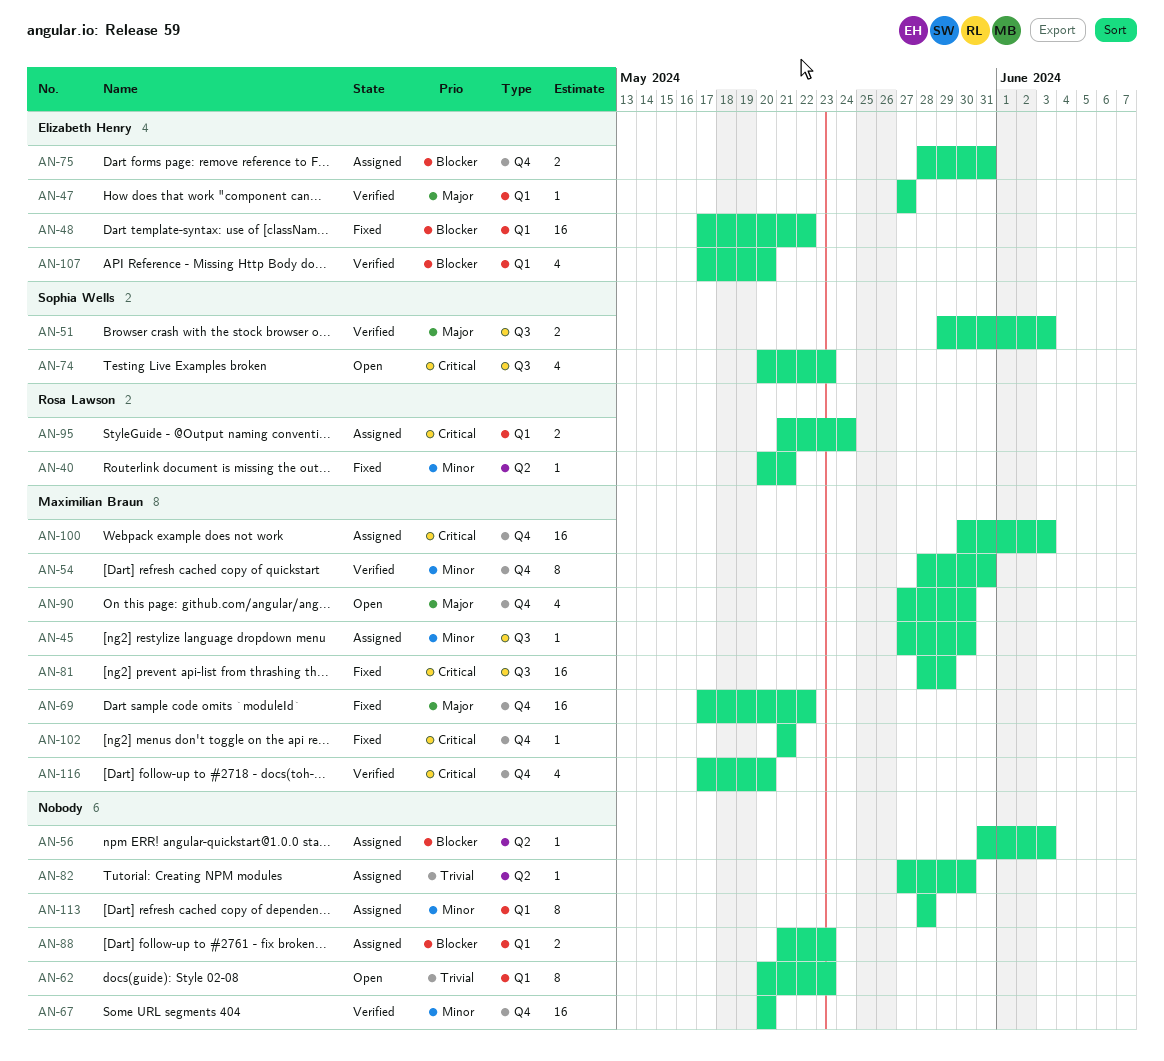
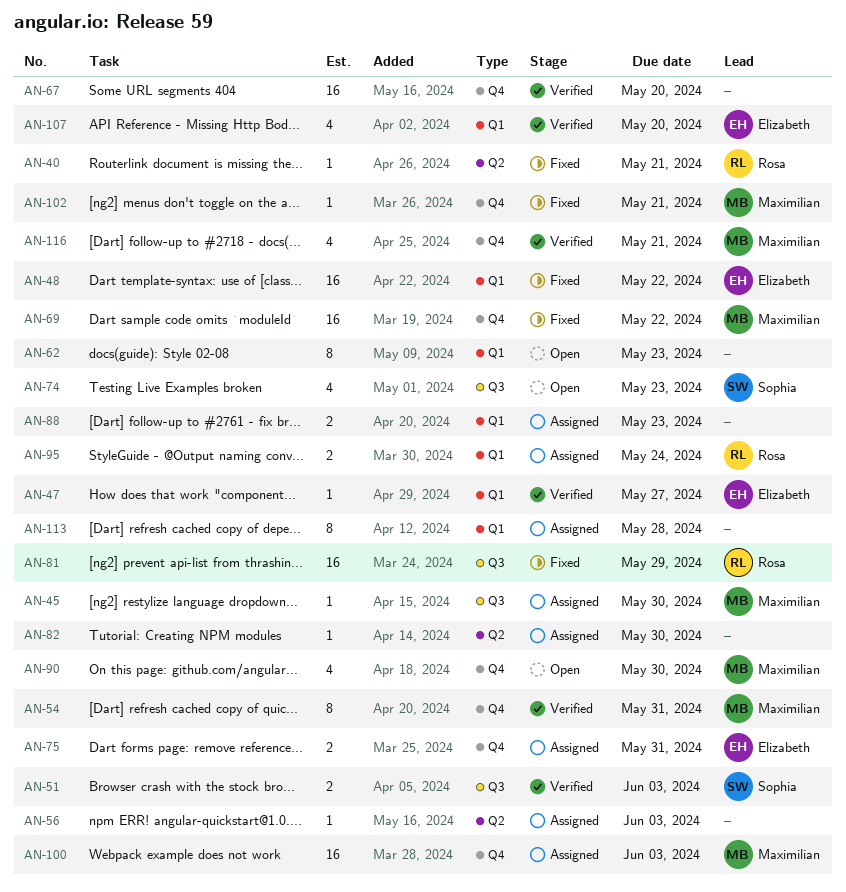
AN-81, owner: Maximilian Braun -> Rosa Lawson
AN-116, due: May 20 -> May 21

